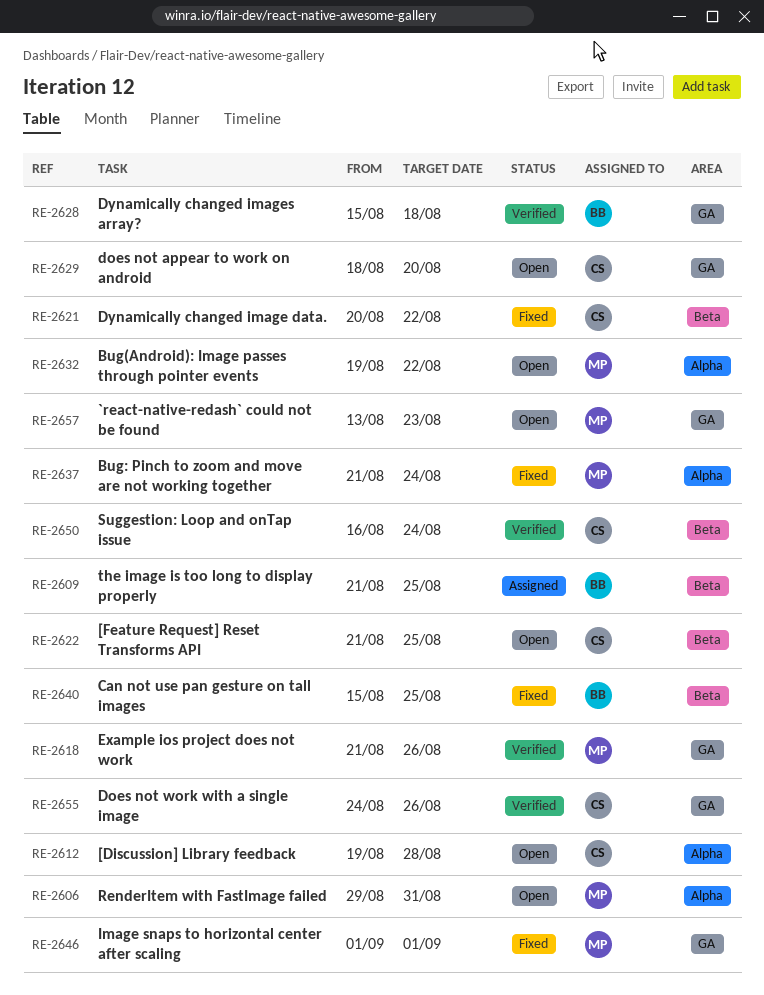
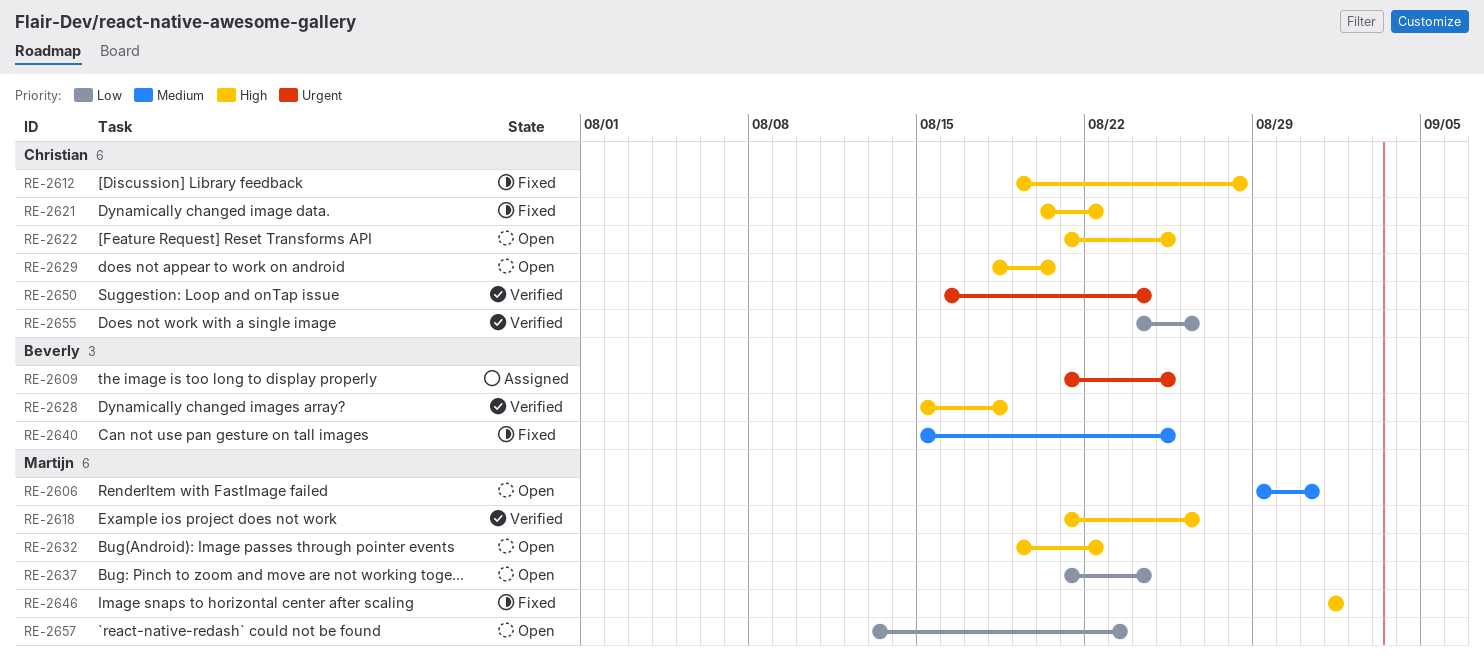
RE-2612, status: Open -> Fixed
RE-2637, status: Fixed -> Open

